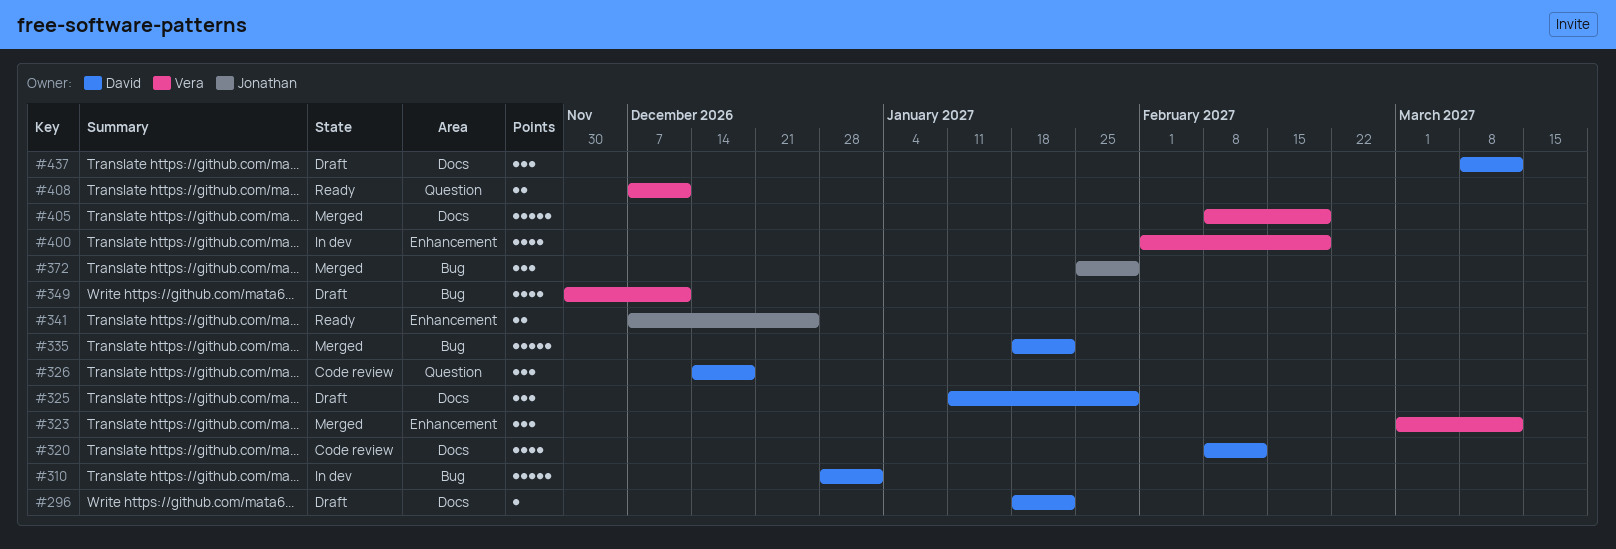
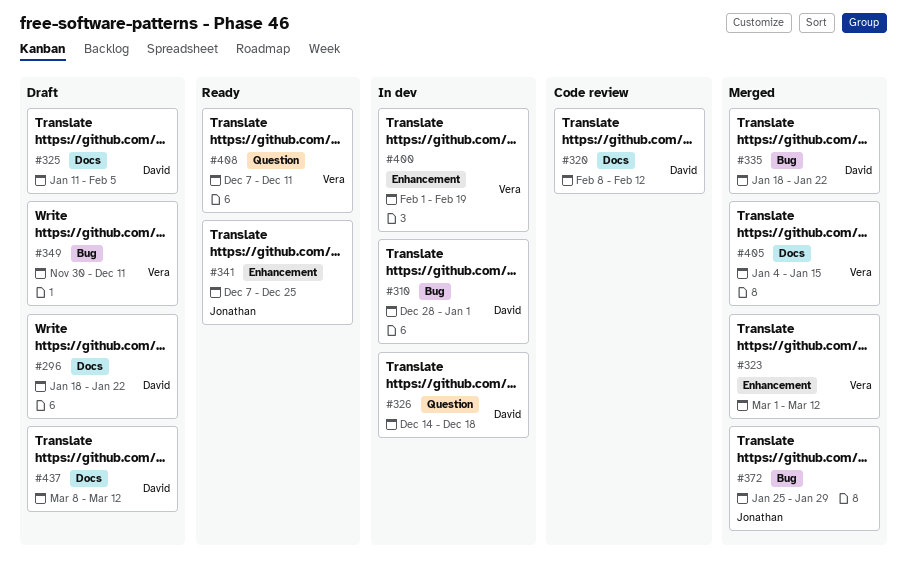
#325, due: Jan 29 -> Feb 5
#326, status: Code review -> In dev
#405, start: Feb 8 -> Jan 4
#405, due: Feb 19 -> Jan 15

